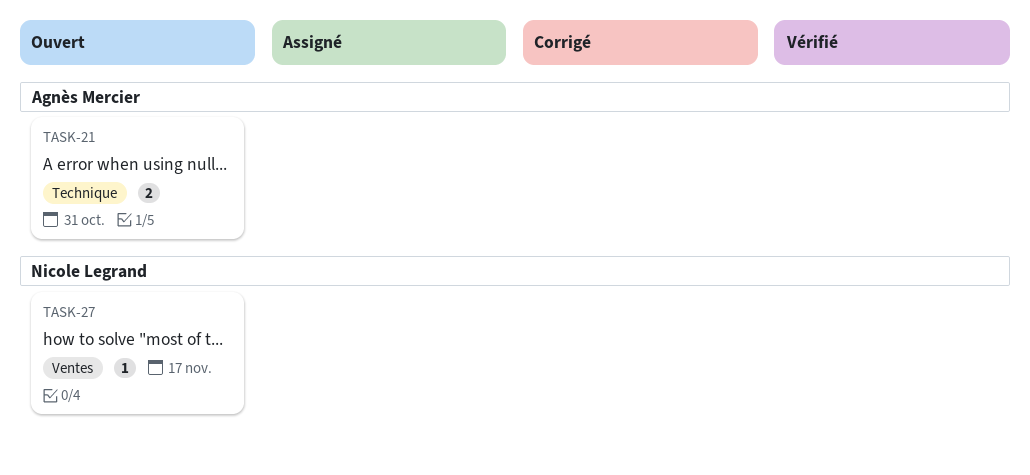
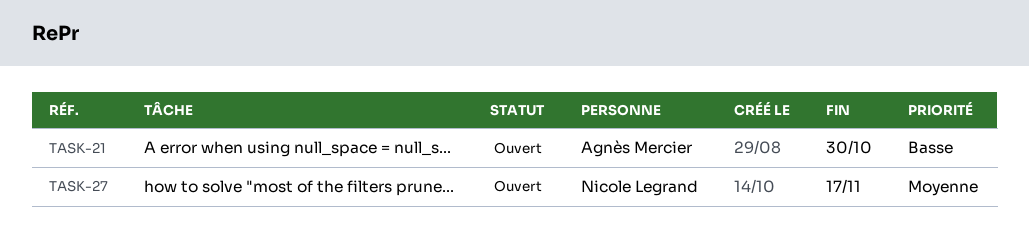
TASK-21, due: Oct 31 -> Oct 30

